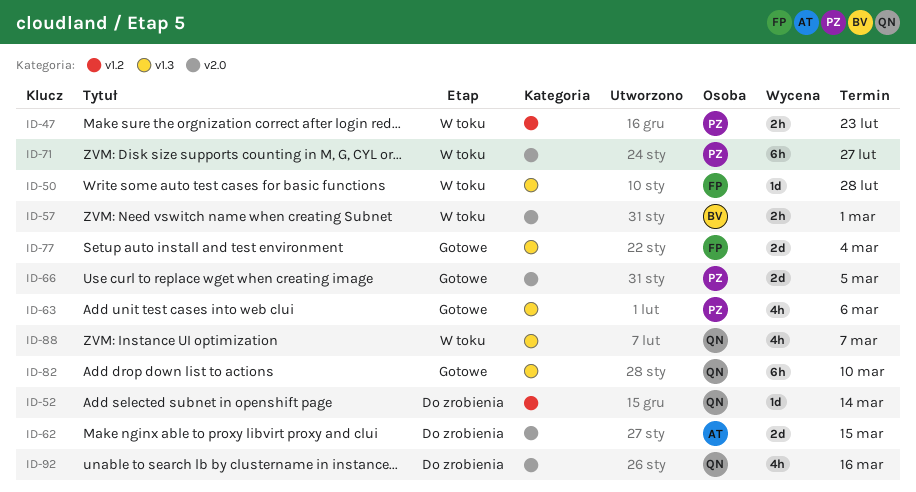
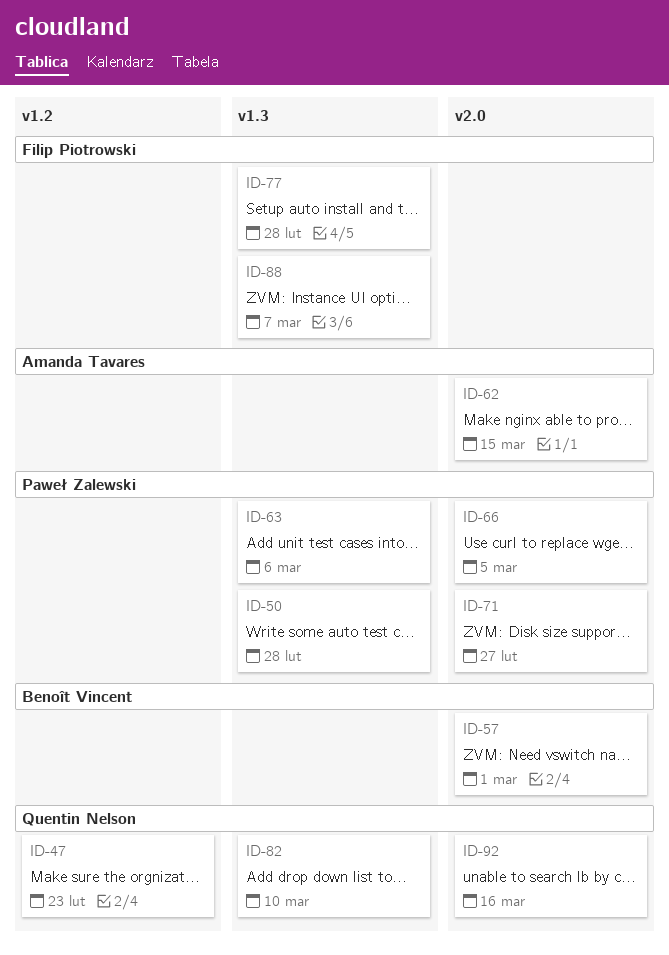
ID-47, owner: Paweł Zalewski -> Quentin Nelson
ID-50, owner: Filip Piotrowski -> Paweł Zalewski
ID-52: present -> none
ID-77, due: Mar 4 -> Feb 28
ID-88, owner: Quentin Nelson -> Filip Piotrowski

